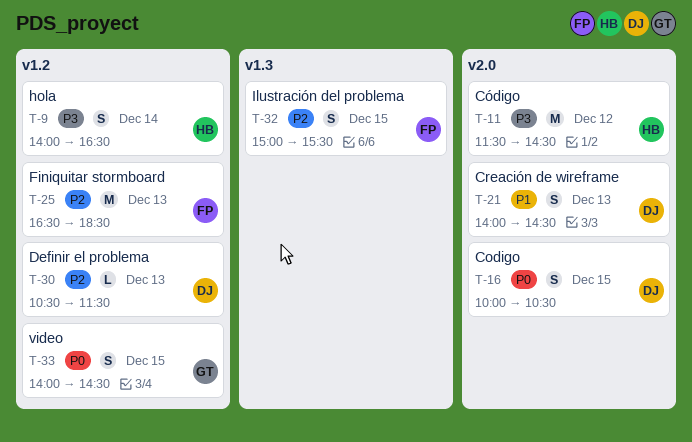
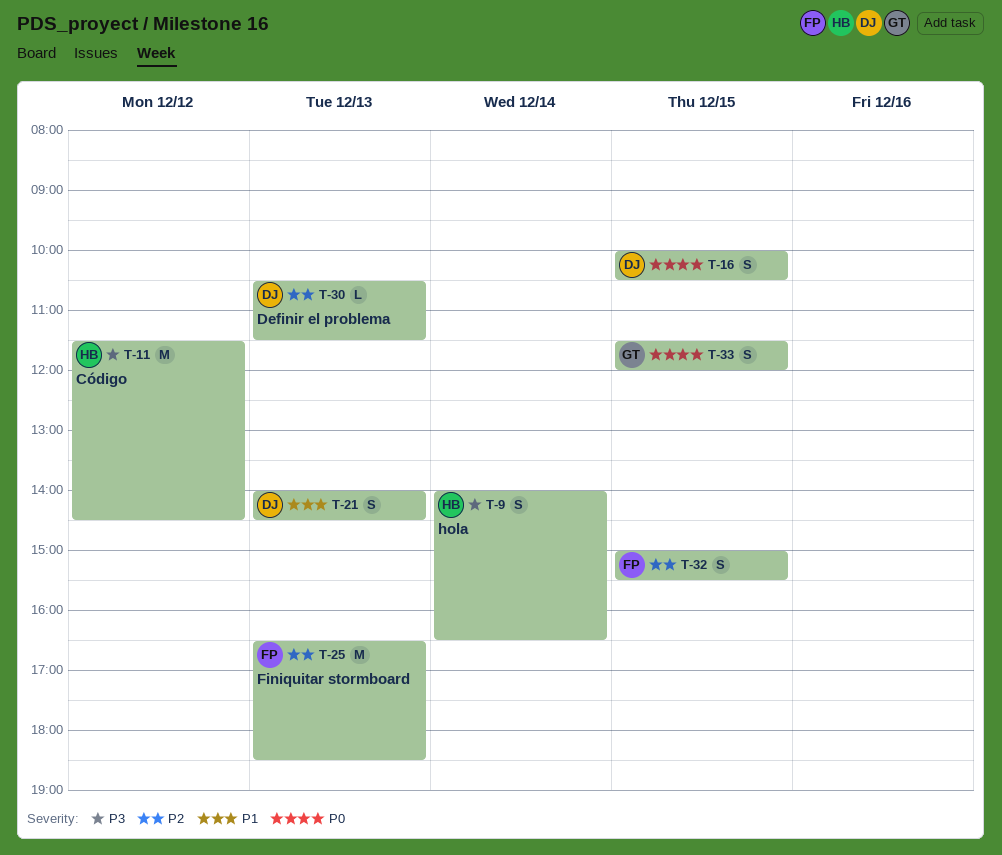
T-33, begins: 14:00 -> 11:30
T-33, ends: 14:30 -> 12:00

